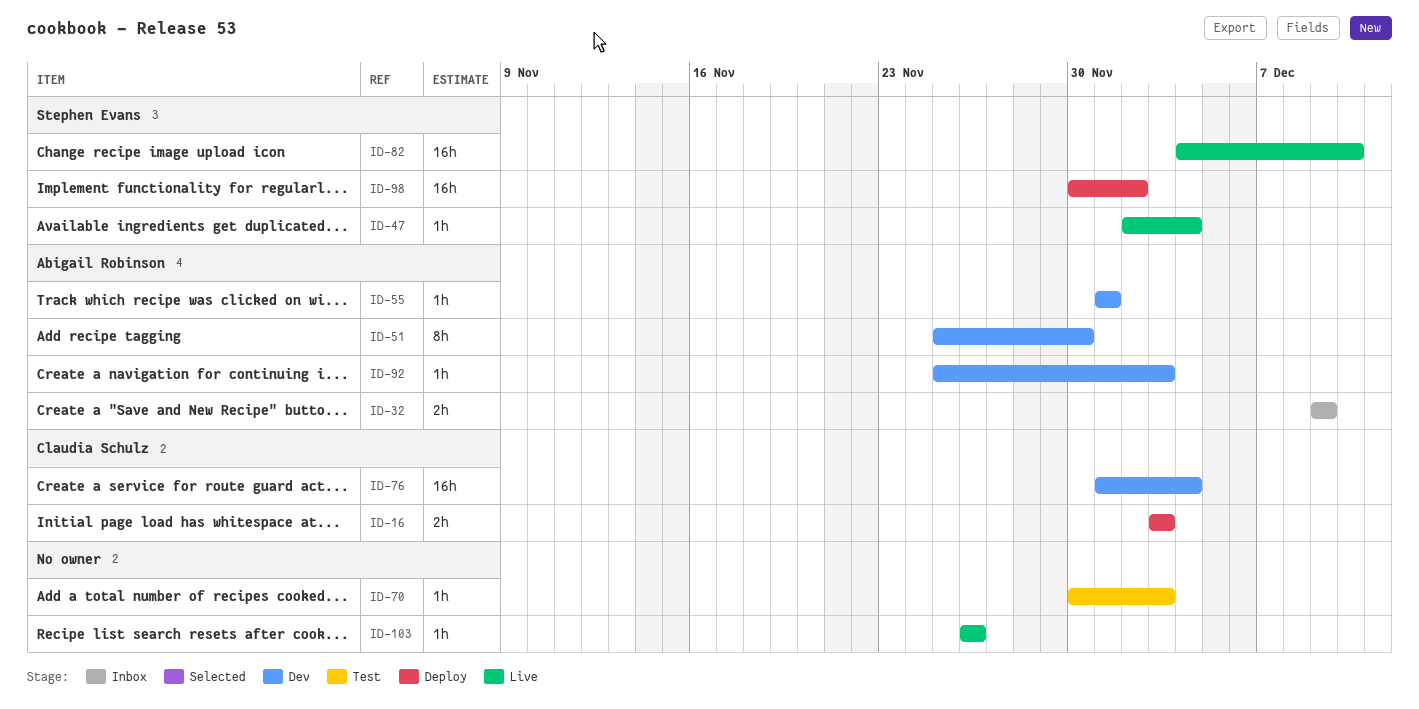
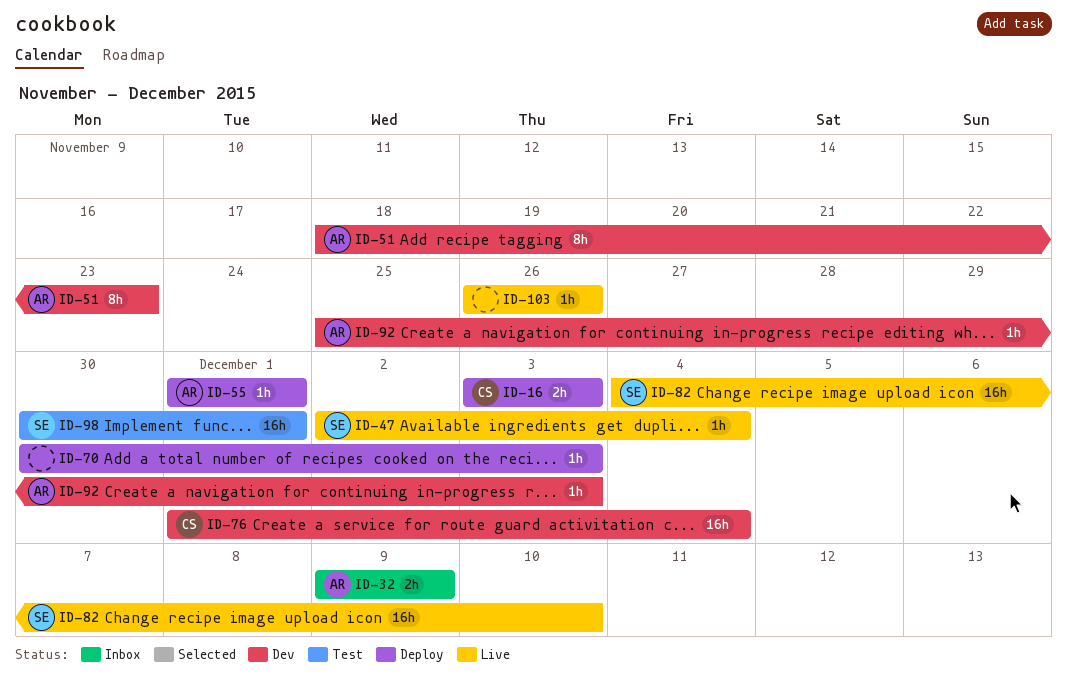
ID-51, start: Nov 25 -> Nov 18
ID-51, due: Nov 30 -> Nov 23
ID-55, status: Dev -> Deploy
ID-70, status: Test -> Deploy
ID-98, status: Deploy -> Test
ID-98, due: Dec 2 -> Dec 1

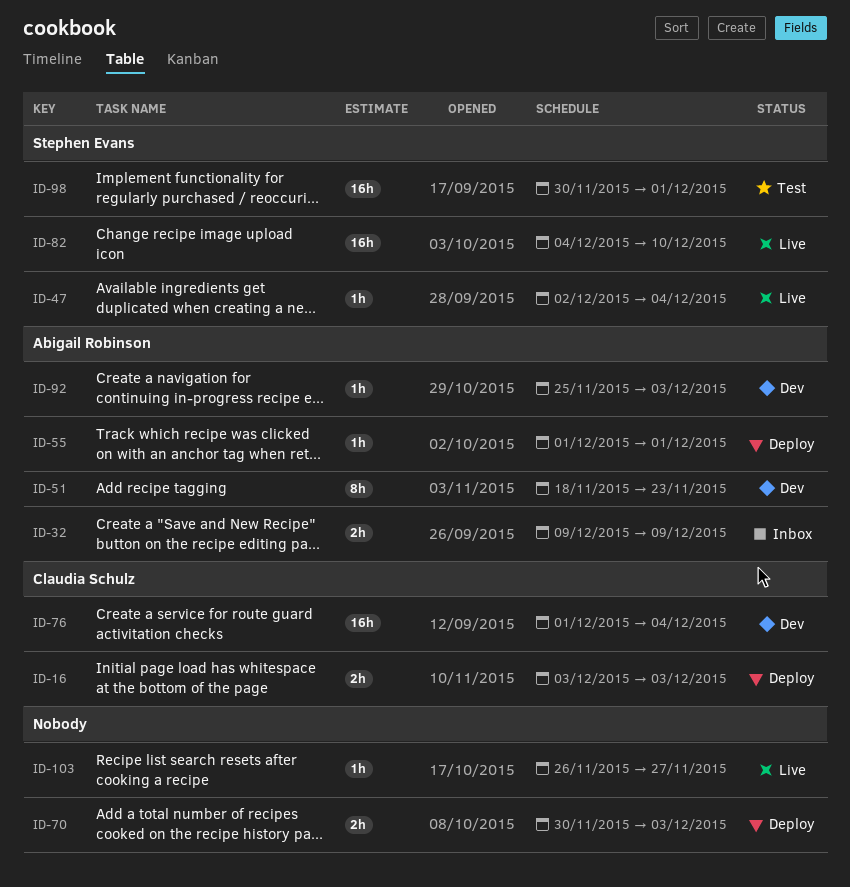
ID-70, estimate: 1h -> 2h
ID-103, due: Nov 26 -> Nov 27

